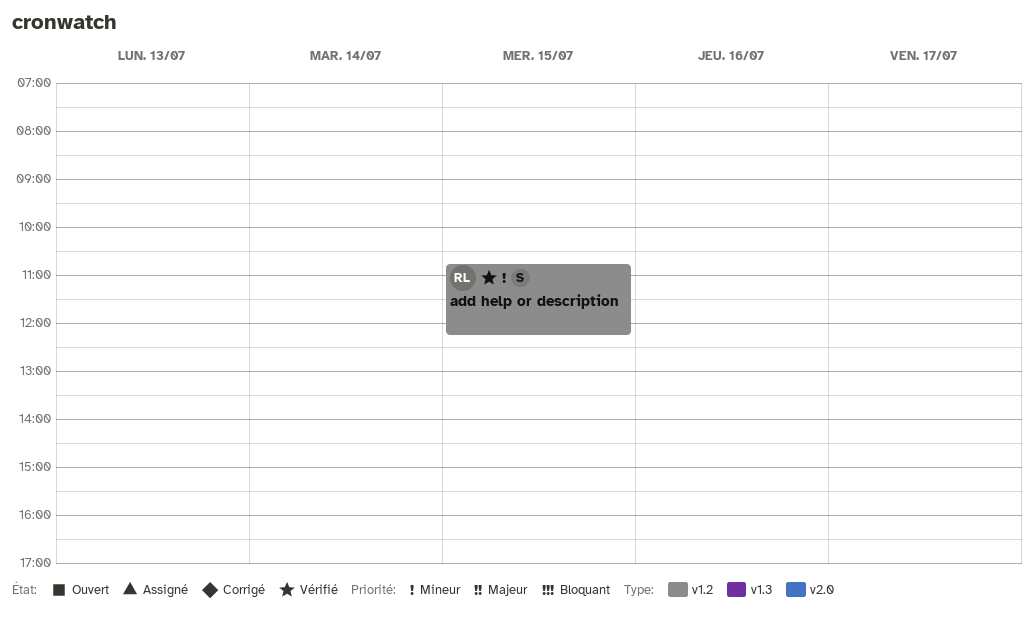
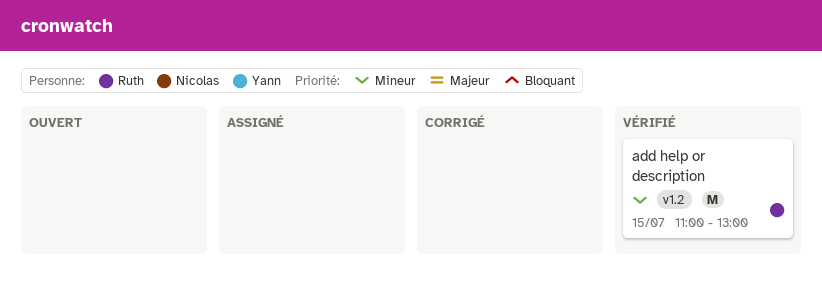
add help or description, estimate: S -> M
add help or description, begins: 10:45 -> 11:00
add help or description, ends: 12:15 -> 13:00

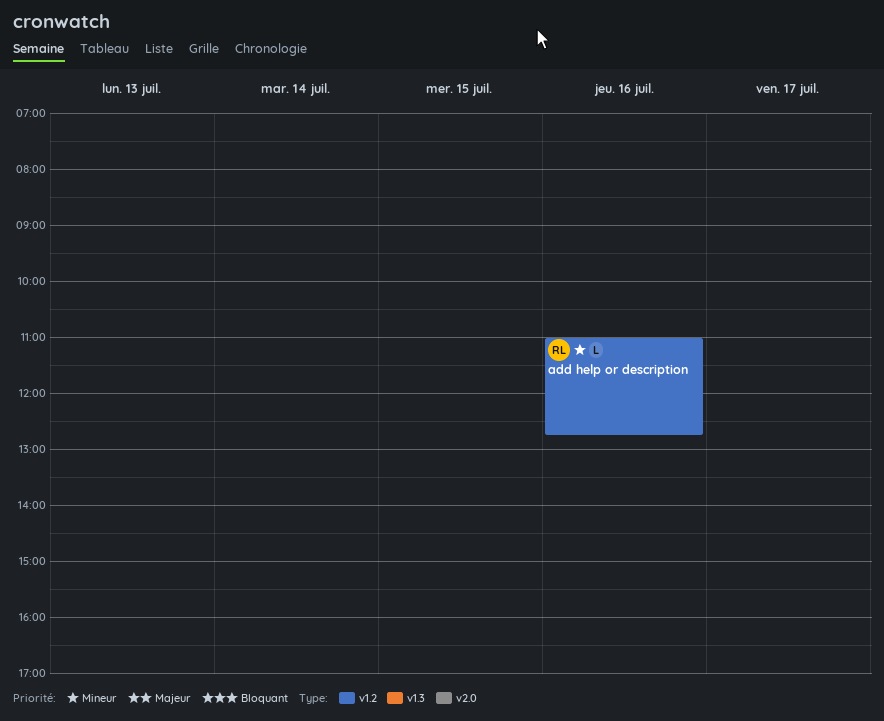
add help or description, estimate: M -> L
add help or description, day: Jul 15 -> Jul 16
add help or description, ends: 13:00 -> 12:45

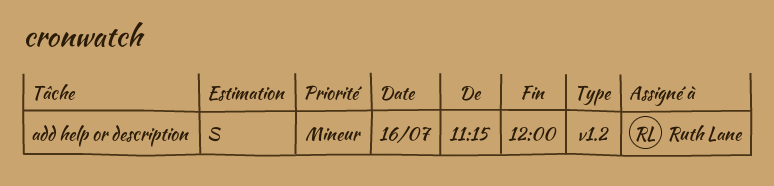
add help or description, estimate: L -> S
add help or description, begins: 11:00 -> 11:15
add help or description, ends: 12:45 -> 12:00

